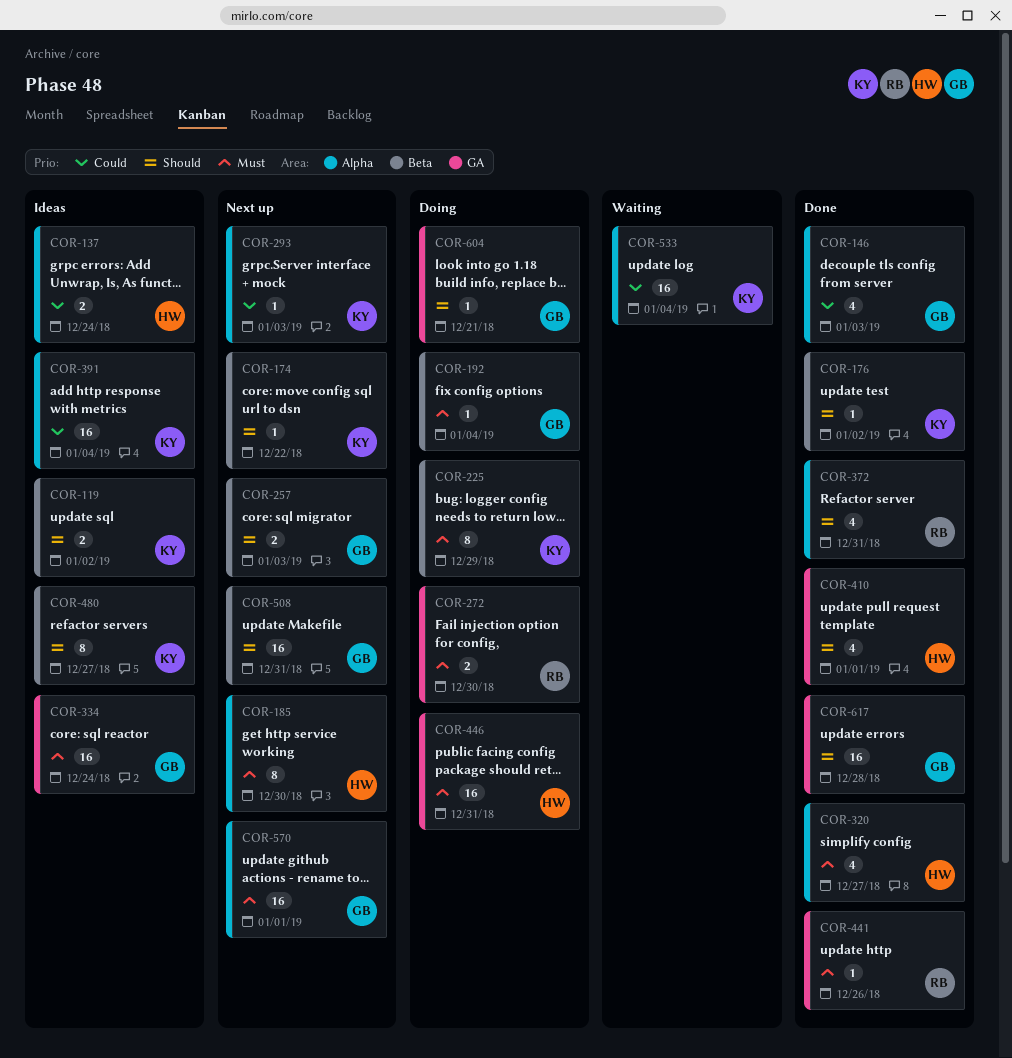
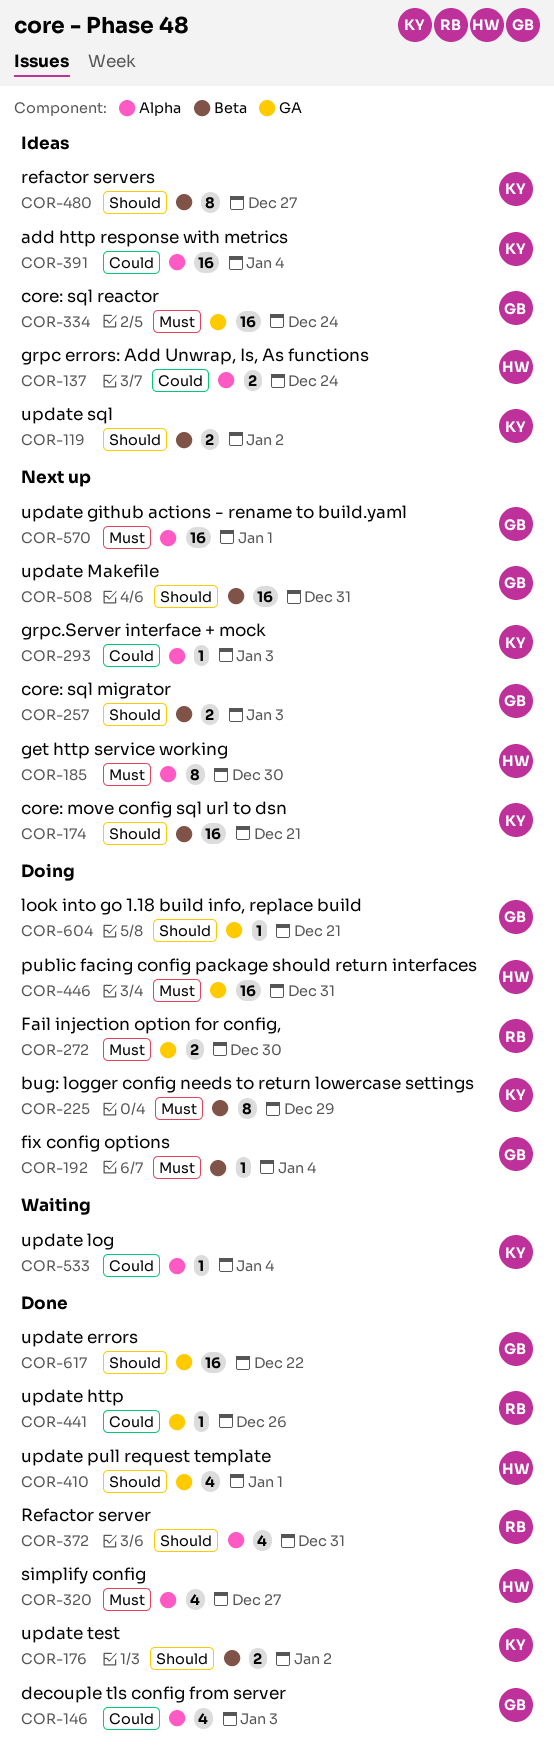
COR-174, estimate: 1 -> 16
COR-174, due: Dec 22 -> Dec 21
COR-176, estimate: 1 -> 2
COR-441, priority: Must -> Could
COR-533, estimate: 16 -> 1
COR-617, due: Dec 28 -> Dec 22

